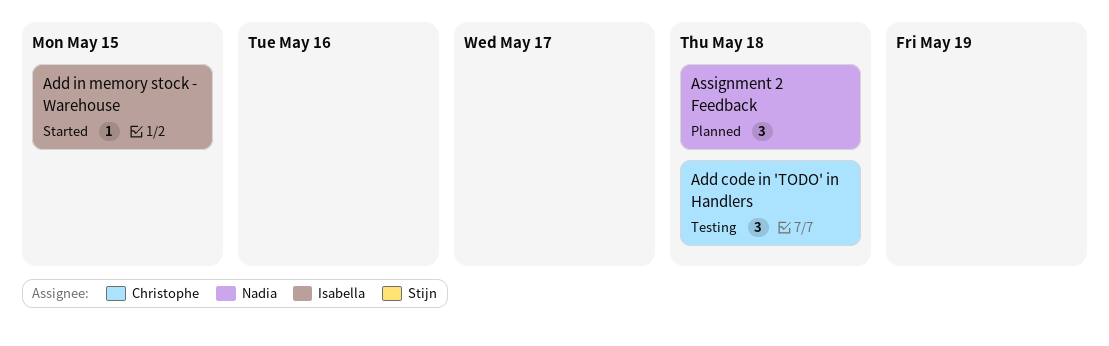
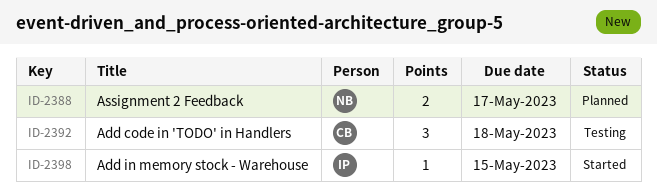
Assignment 2 Feedback, estimate: 3 -> 2
Assignment 2 Feedback, due: May 18 -> May 17

